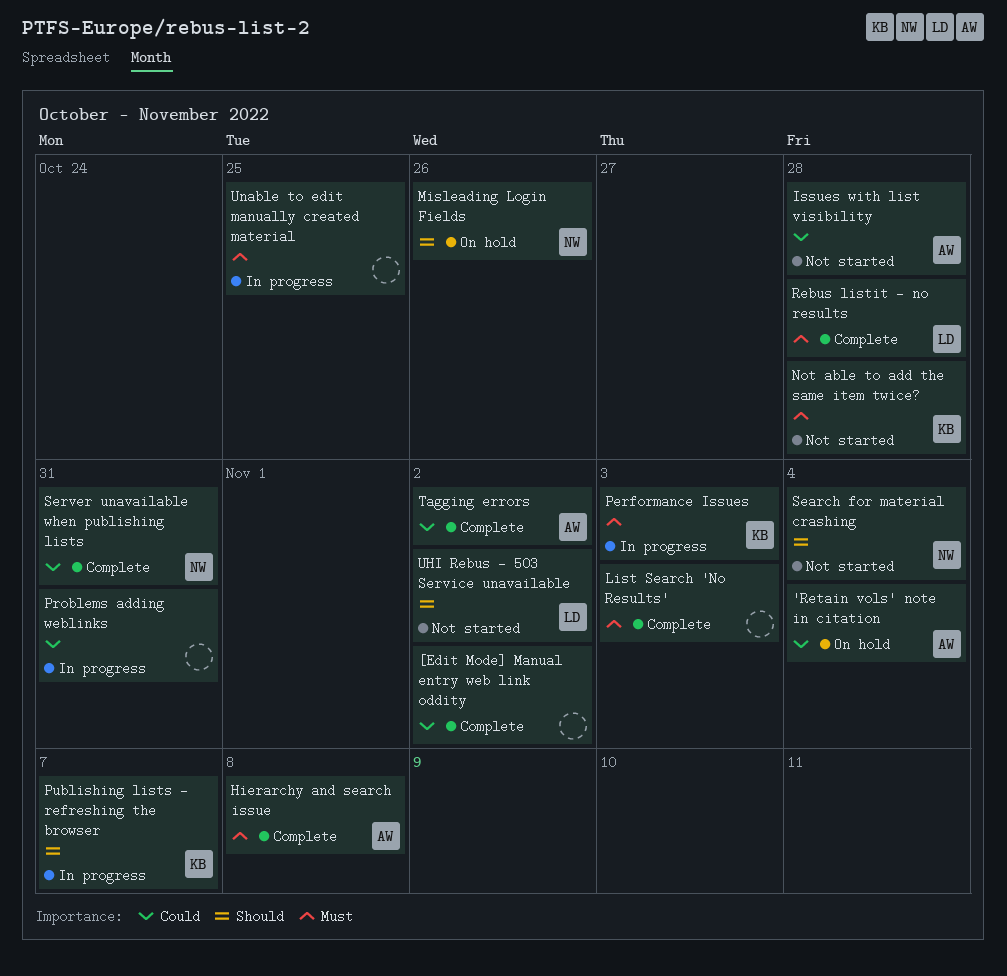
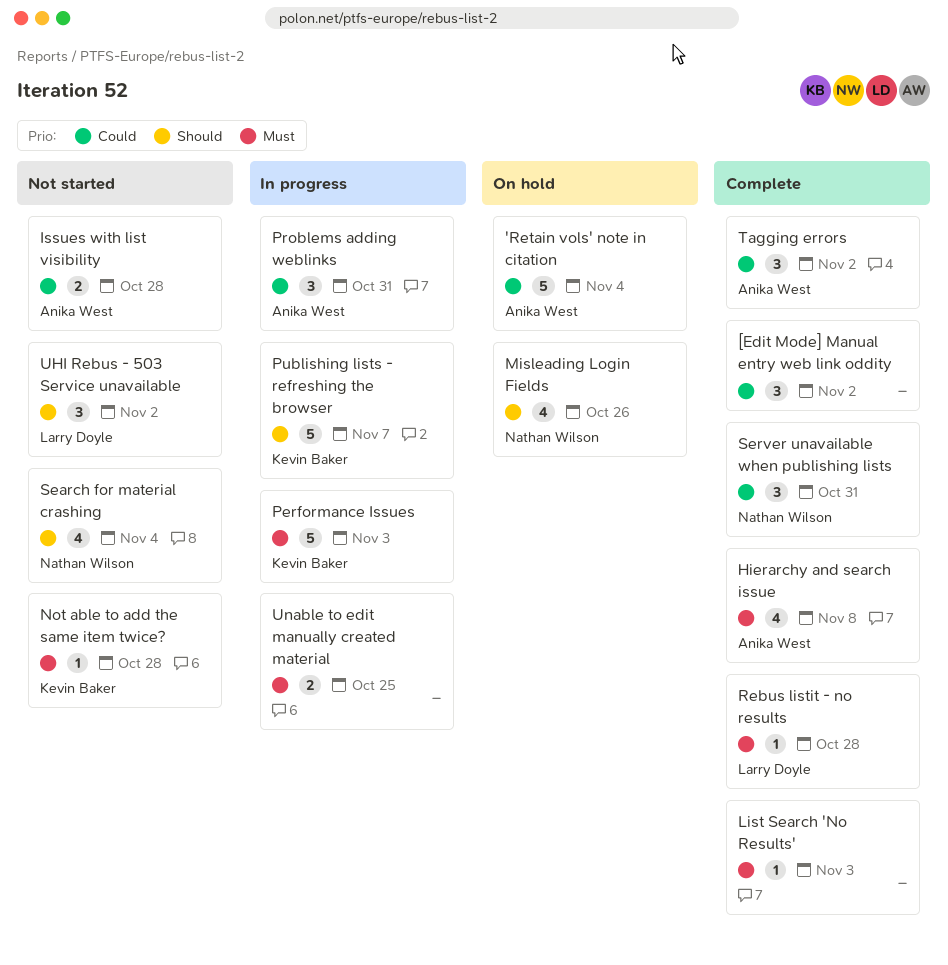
Problems adding weblinks, owner: none -> Anika West

